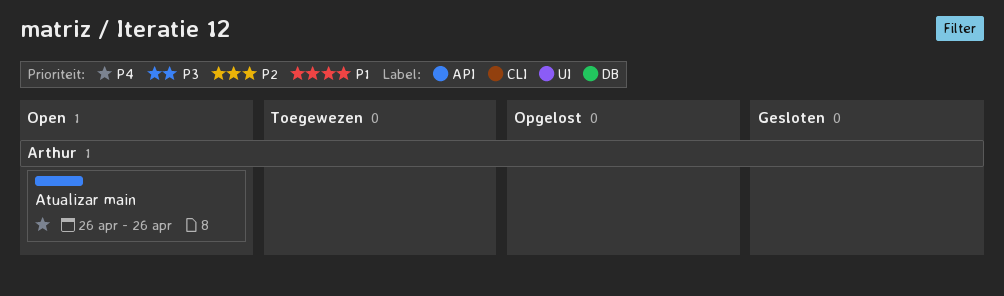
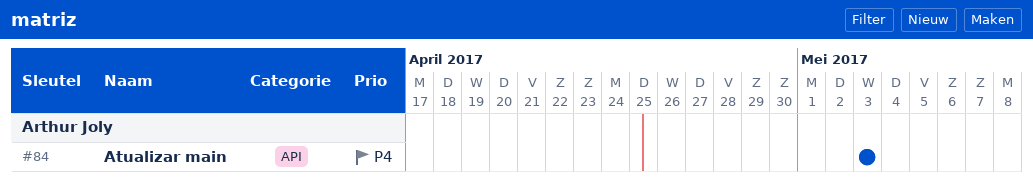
Atualizar main, start: Apr 26 -> May 3
Atualizar main, due: Apr 26 -> May 3

